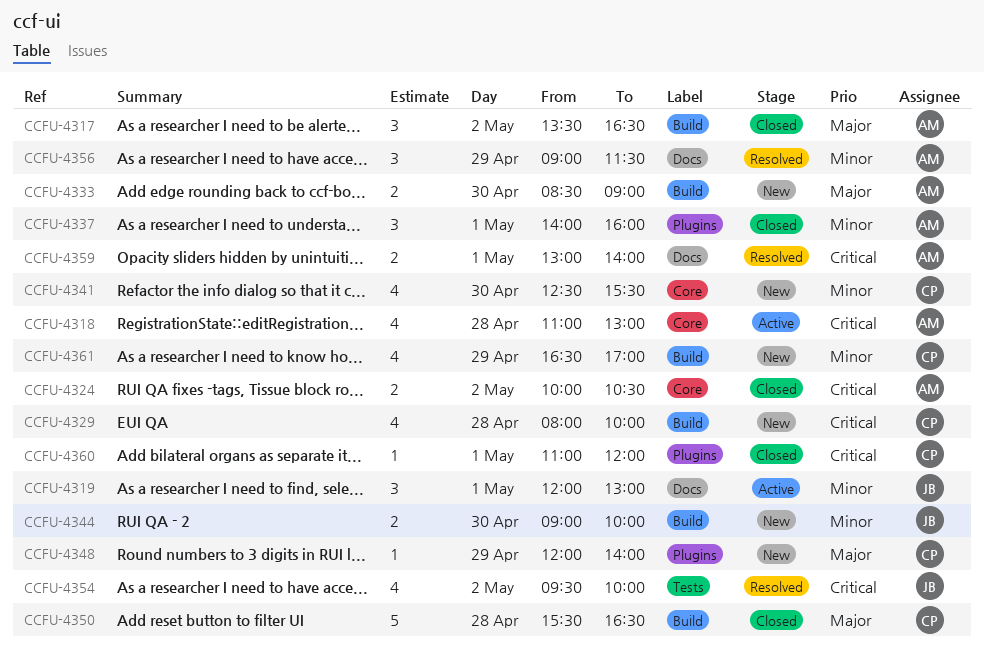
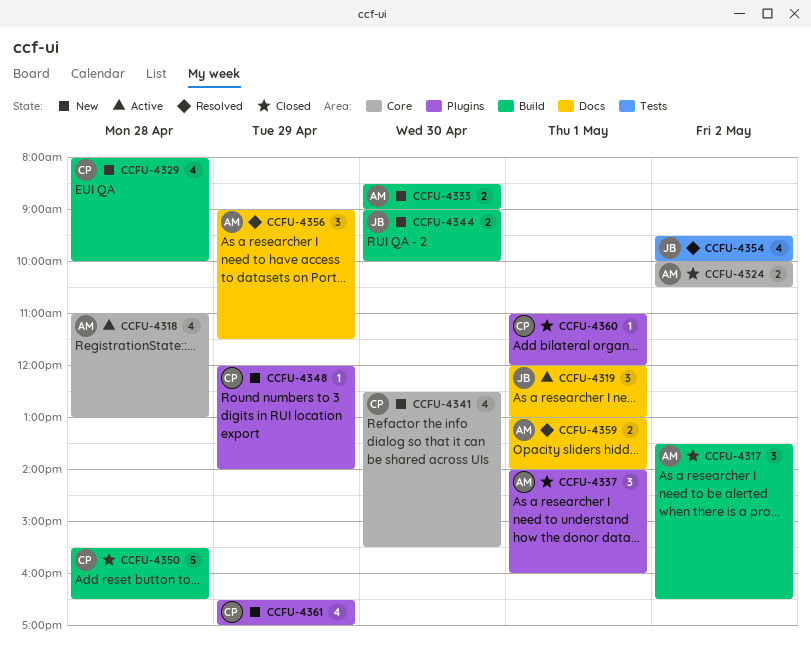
CCFU-4361, label: Build -> Plugins

